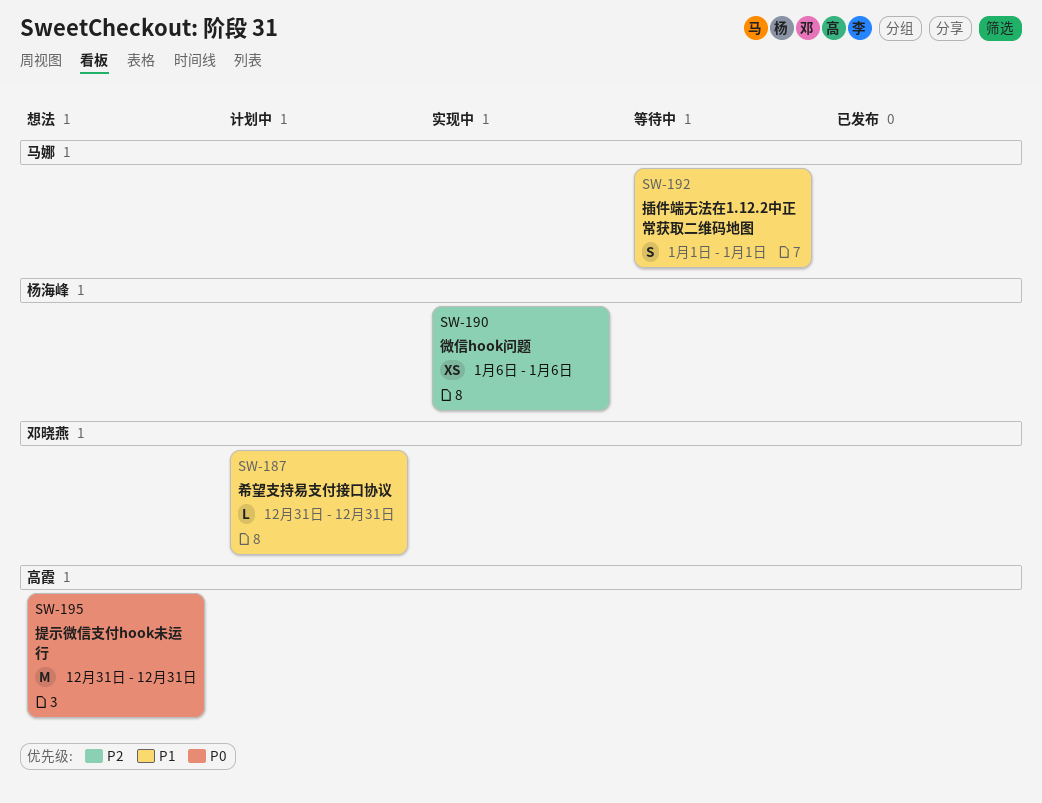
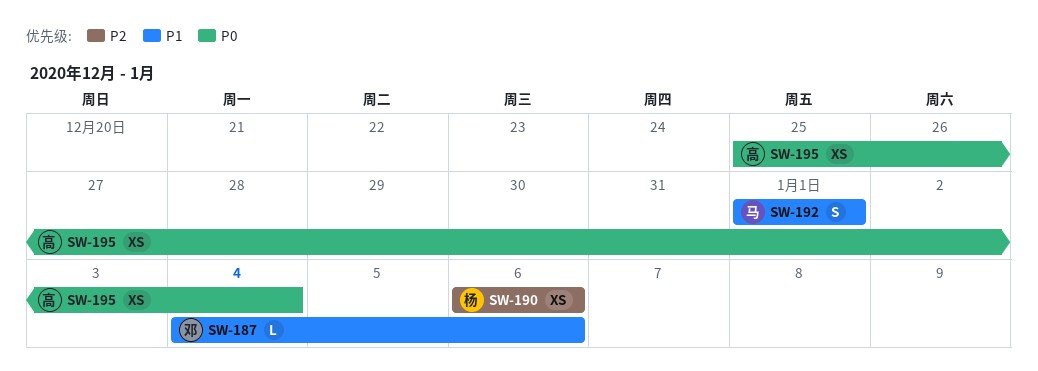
SW-187, start: Dec 31 -> Jan 4
SW-187, due: Dec 31 -> Jan 6
SW-195, estimate: M -> XS
SW-195, start: Dec 31 -> Dec 25
SW-195, due: Dec 31 -> Jan 4

